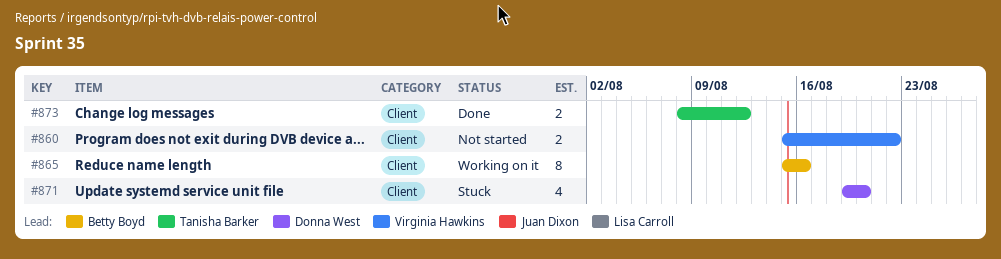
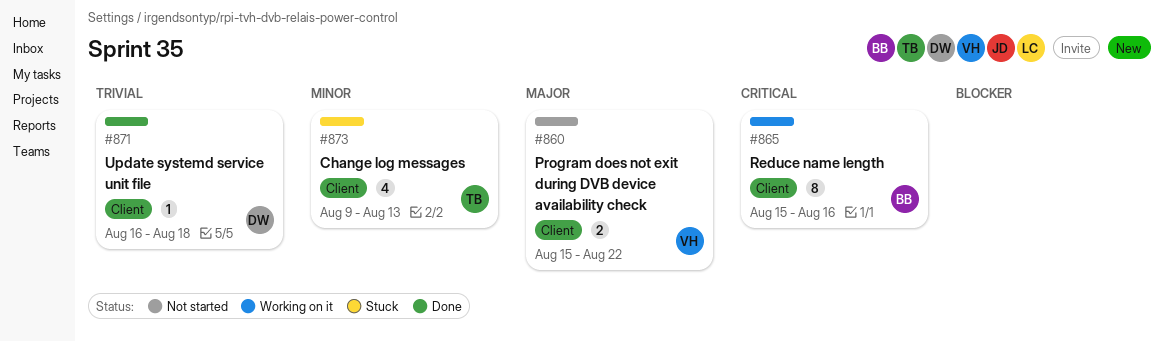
#871, status: Stuck -> Done
#871, estimate: 4 -> 1
#871, start: Aug 19 -> Aug 16
#871, due: Aug 20 -> Aug 18
#873, status: Done -> Stuck
#873, estimate: 2 -> 4
#873, start: Aug 8 -> Aug 9
#873, due: Aug 12 -> Aug 13

